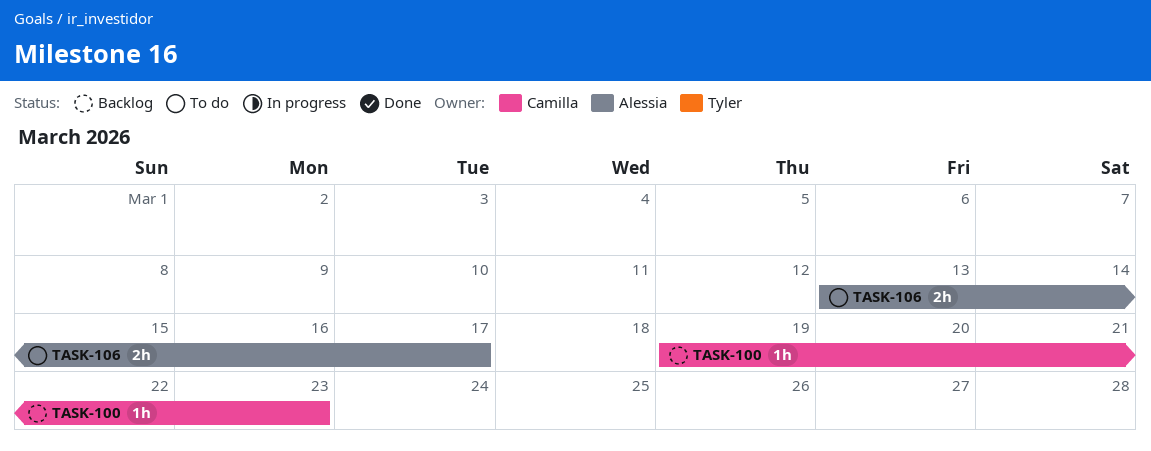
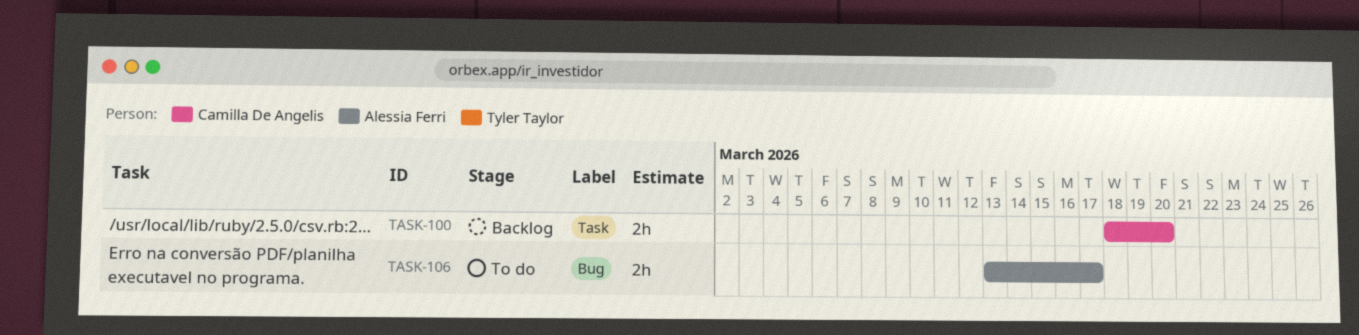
TASK-100, estimate: 1h -> 2h
TASK-100, start: Mar 19 -> Mar 18
TASK-100, due: Mar 23 -> Mar 20

